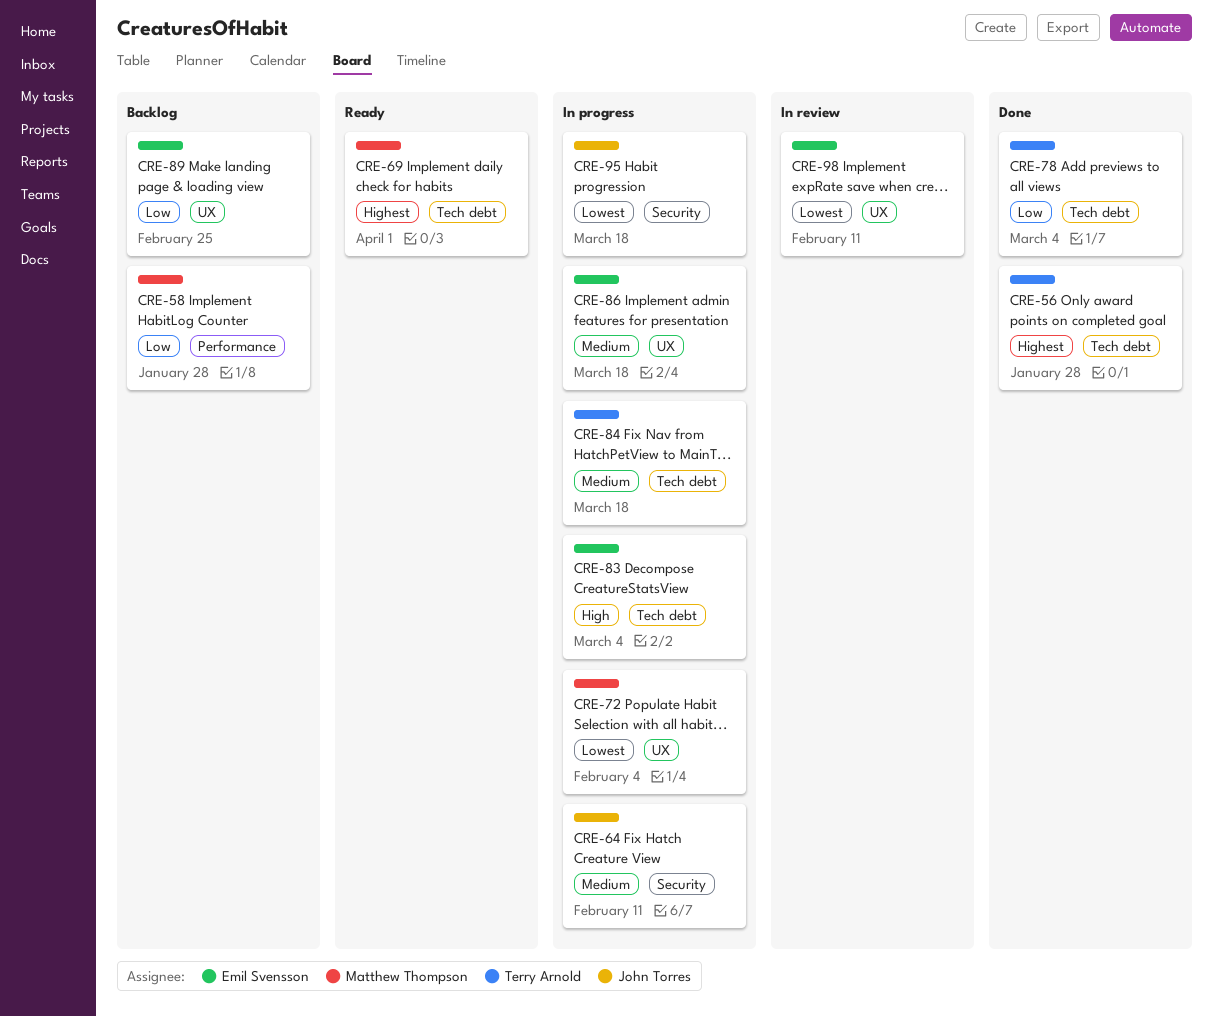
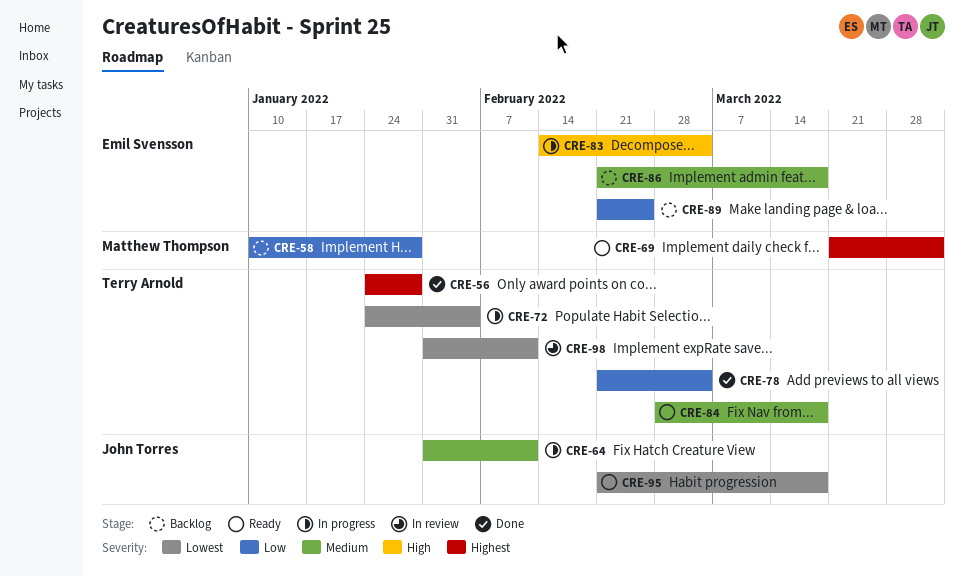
CRE-72, owner: Matthew Thompson -> Terry Arnold
CRE-84, status: In progress -> Ready
CRE-86, status: In progress -> Backlog
CRE-95, status: In progress -> Ready
CRE-98, owner: Emil Svensson -> Terry Arnold

